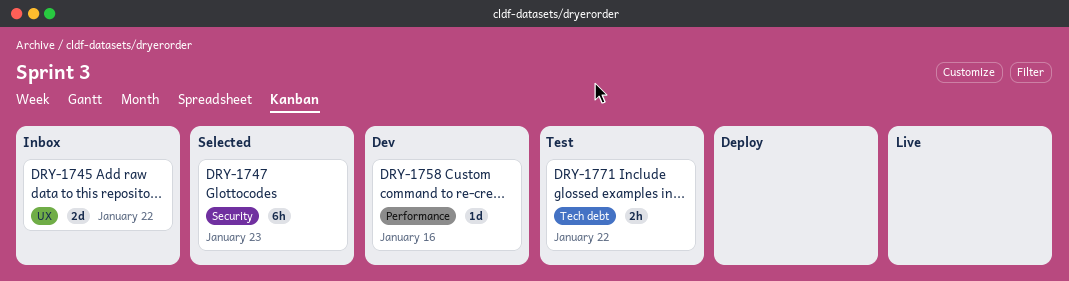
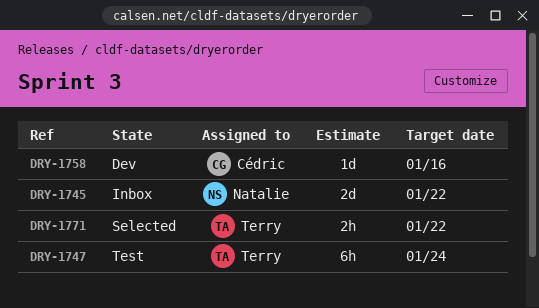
DRY-1747, status: Selected -> Test
DRY-1747, due: Jan 23 -> Jan 24
DRY-1771, status: Test -> Selected

